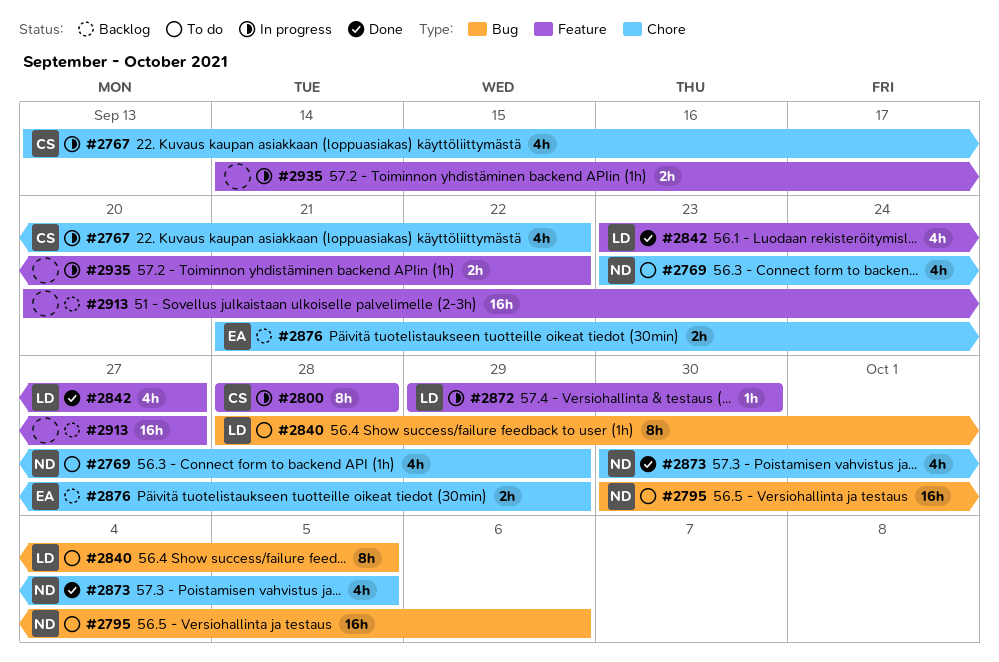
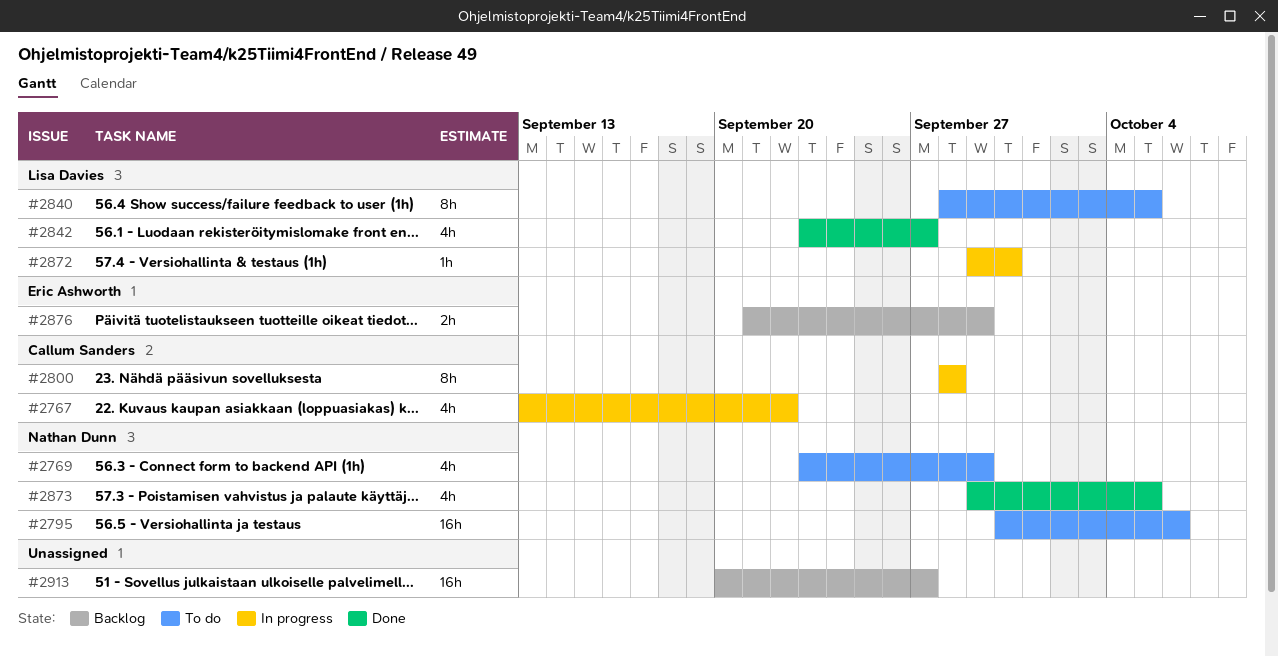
#2873, start: Sep 30 -> Sep 29
#2935: present -> none

